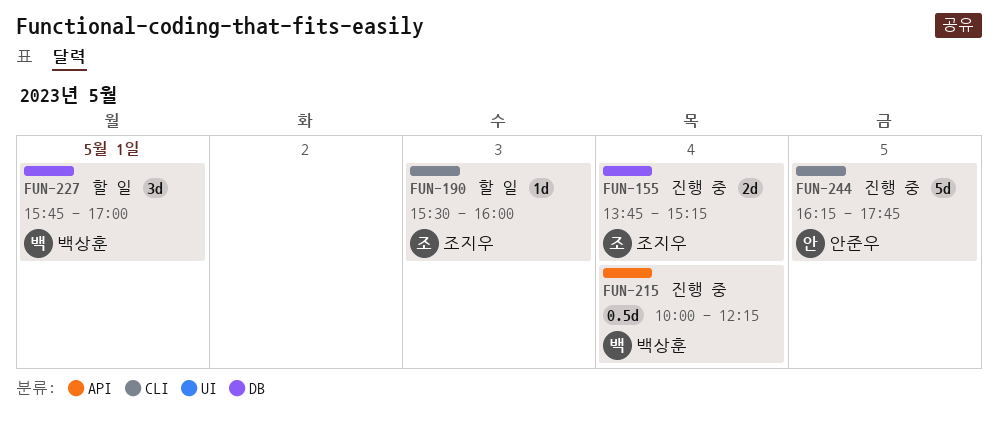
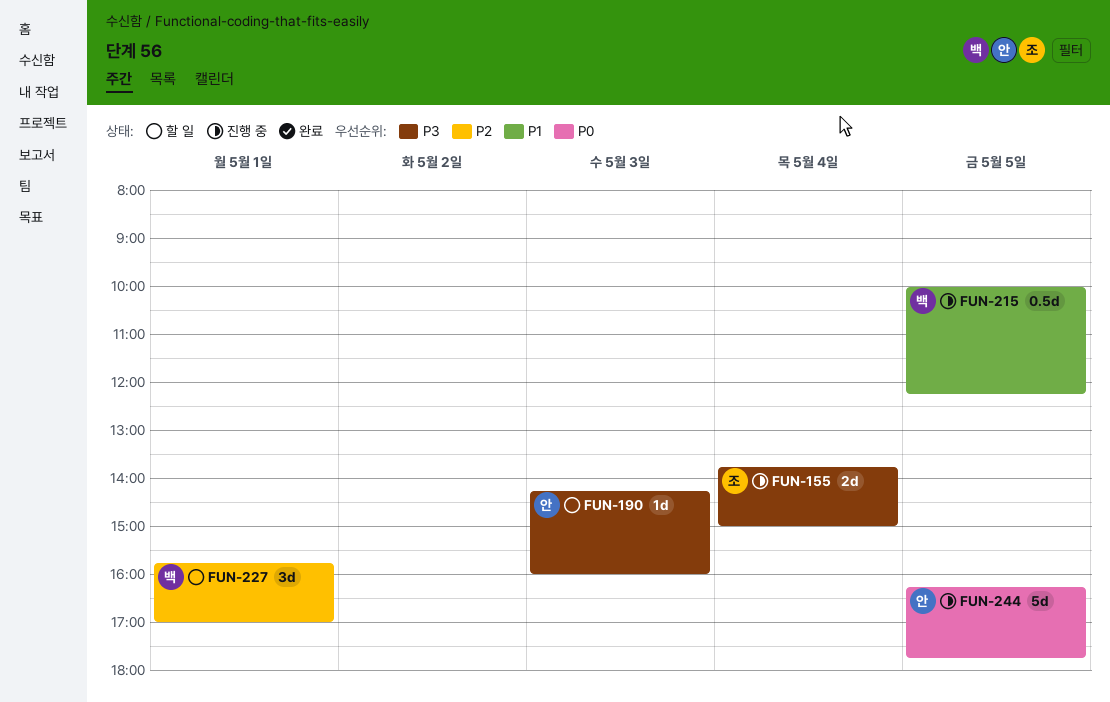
FUN-155, ends: 15:15 -> 15:00
FUN-190, owner: 조지우 -> 안준우
FUN-190, begins: 15:30 -> 14:15
FUN-215, day: May 4 -> May 5

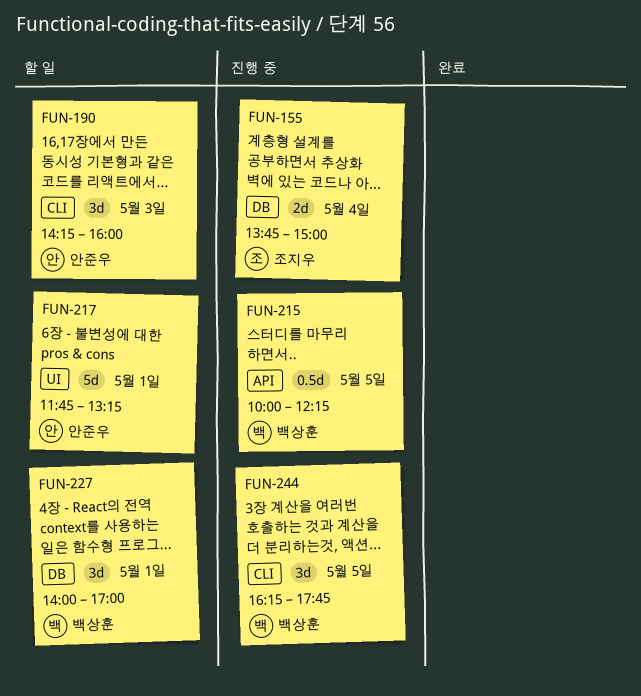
FUN-190, estimate: 1d -> 3d
FUN-217: none -> present
FUN-227, begins: 15:45 -> 14:00
FUN-244, owner: 안준우 -> 백상훈
FUN-244, estimate: 5d -> 3d

